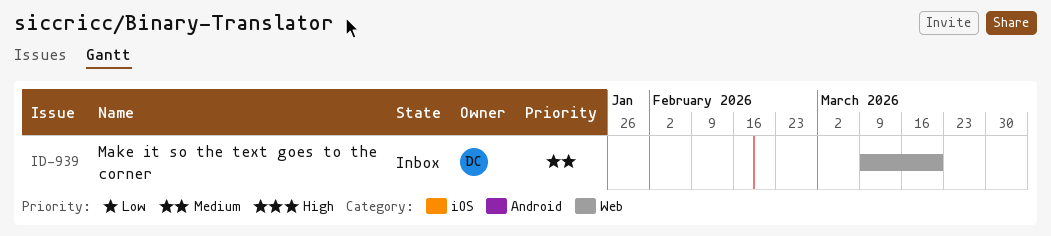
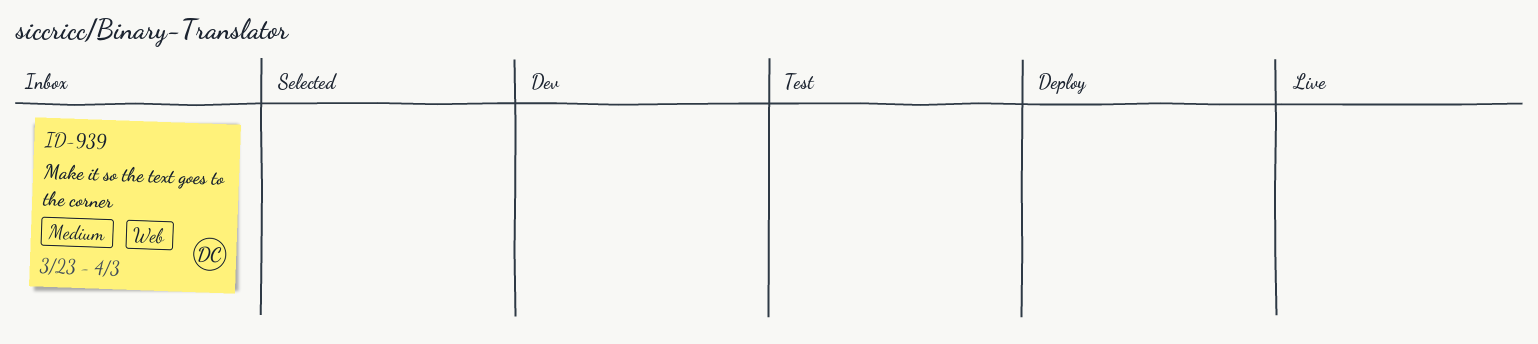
ID-939, start: Mar 9 -> Mar 23
ID-939, due: Mar 20 -> Apr 3

